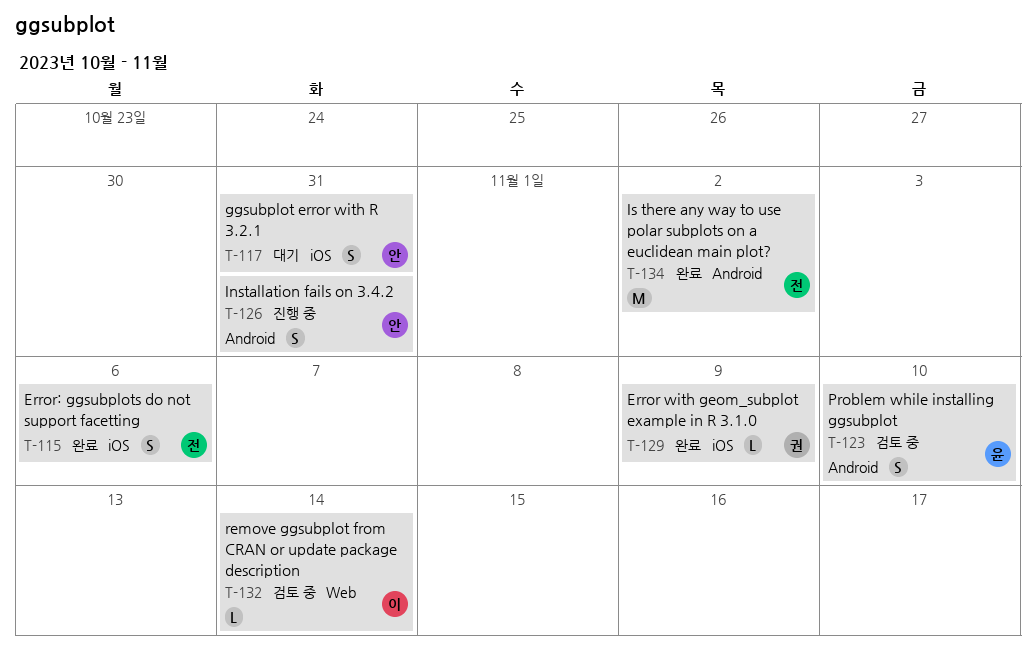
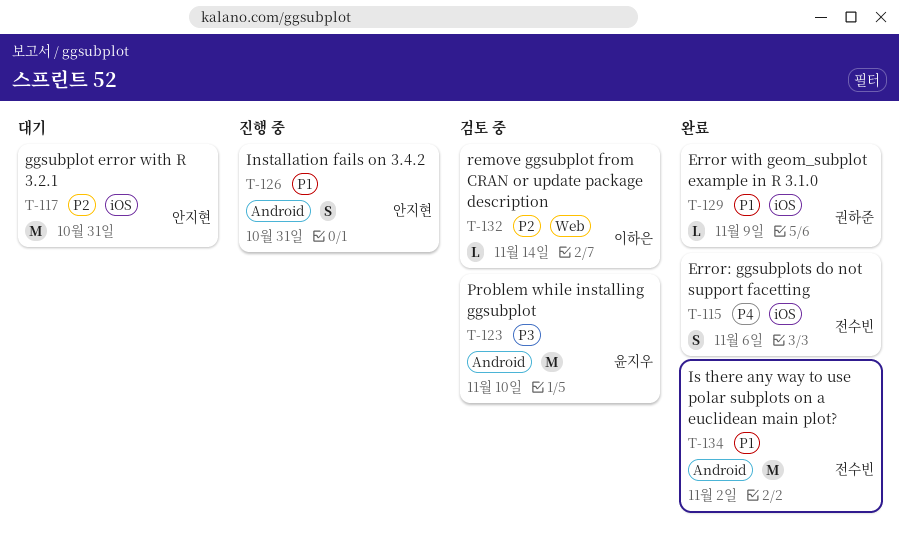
T-117, estimate: S -> M
T-123, estimate: S -> M

